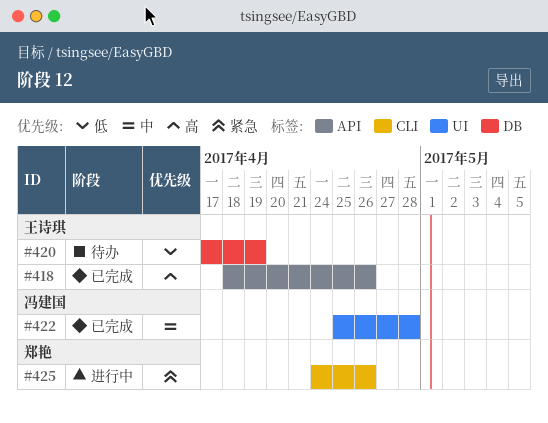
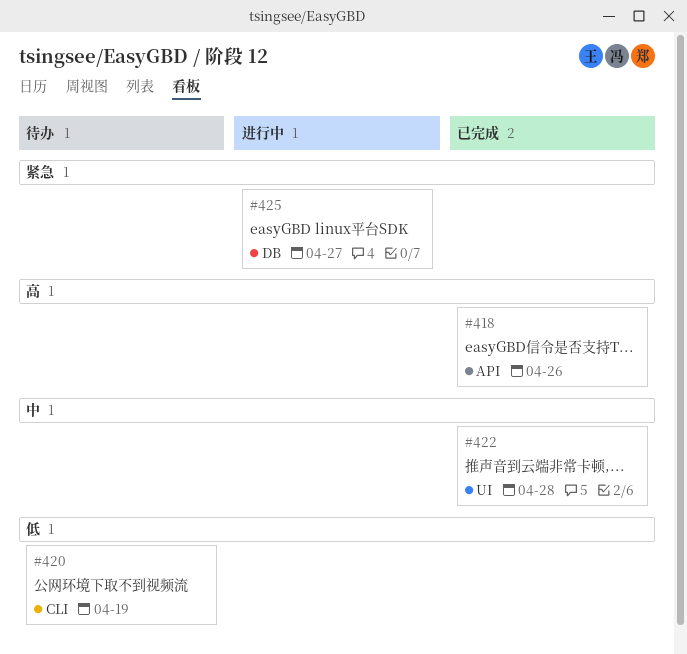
#420, label: DB -> CLI
#425, label: CLI -> DB
#425, due: Apr 26 -> Apr 27

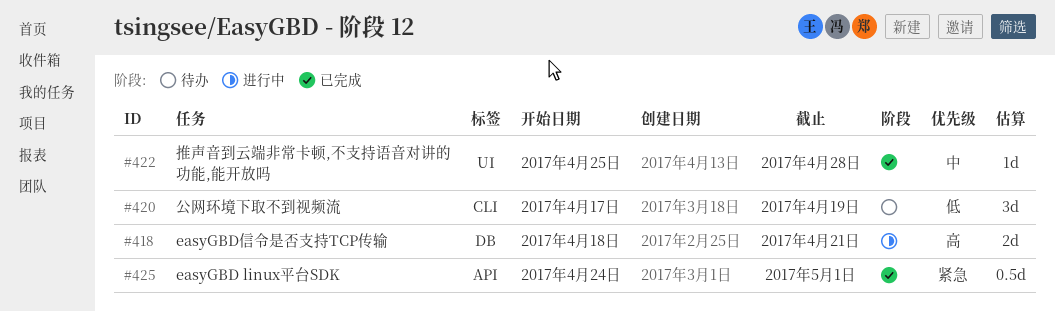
#418, status: 已完成 -> 进行中
#418, label: API -> DB
#418, due: Apr 26 -> Apr 21
#425, status: 进行中 -> 已完成
#425, label: DB -> API
#425, due: Apr 27 -> May 1

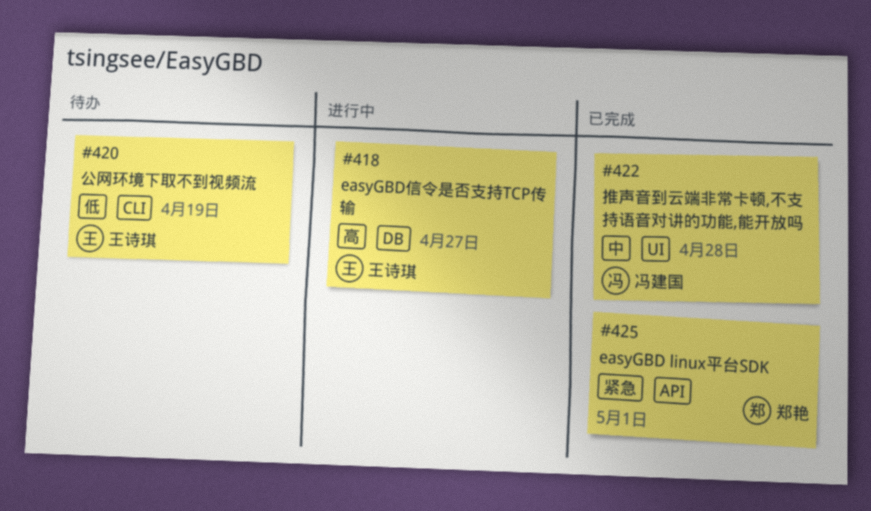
#418, due: Apr 21 -> Apr 27

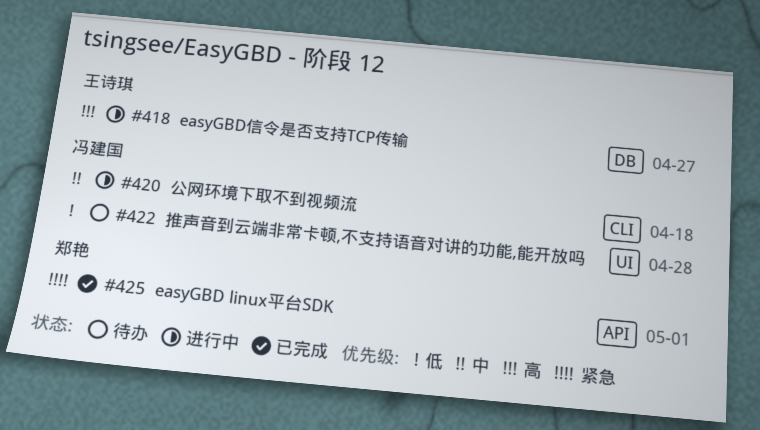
#420, status: 待办 -> 进行中
#420, owner: 王诗琪 -> 冯建国
#420, priority: 低 -> 中
#420, due: Apr 19 -> Apr 18
#422, status: 已完成 -> 待办
#422, priority: 中 -> 低

